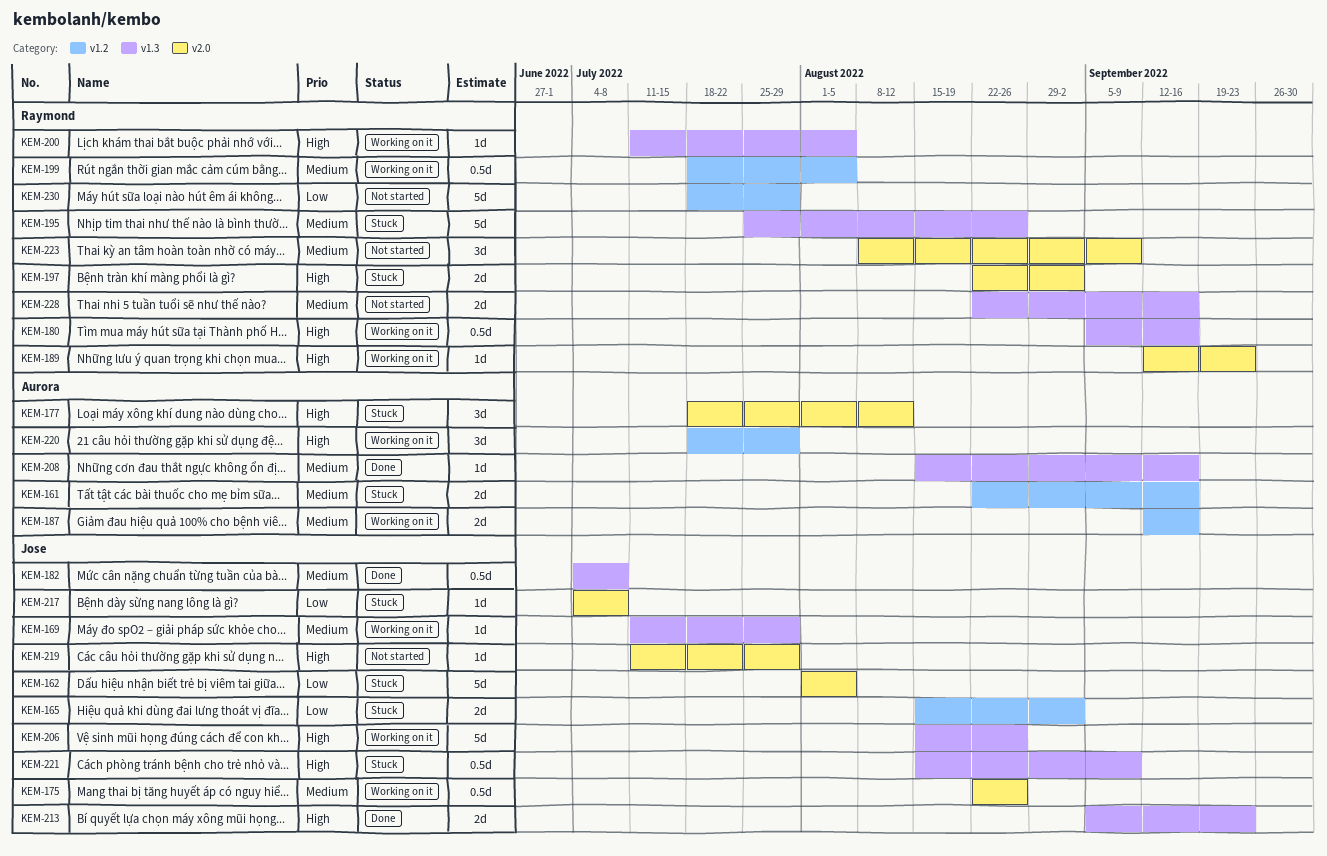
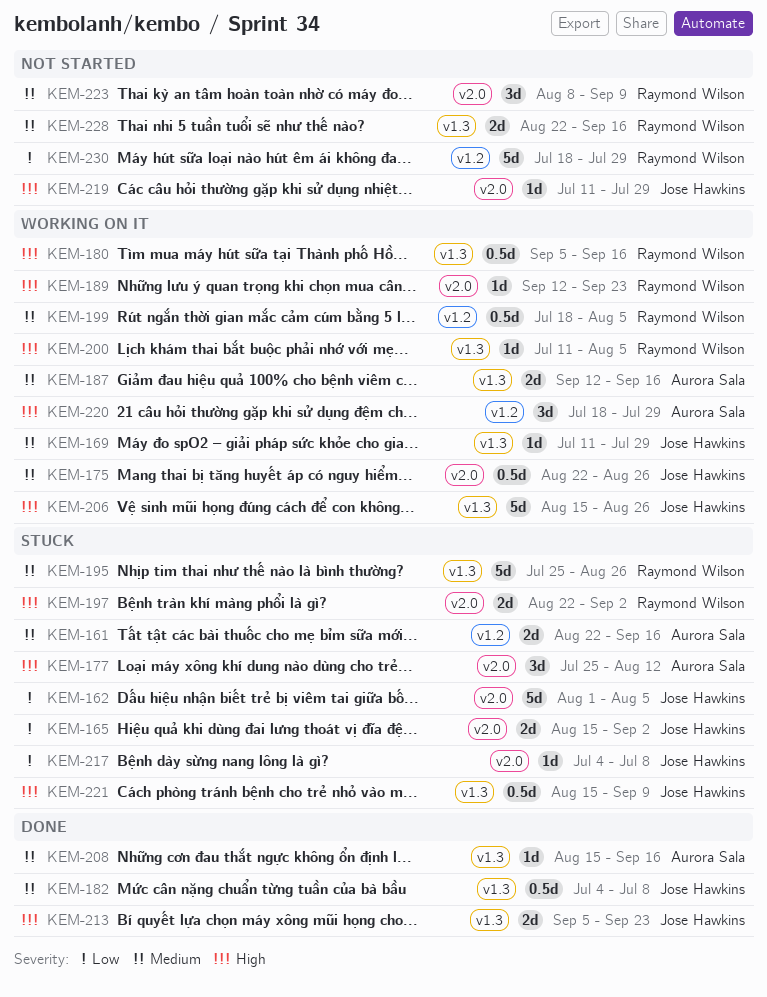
KEM-165, label: v1.2 -> v2.0
KEM-177, start: Jul 18 -> Jul 25
KEM-187, label: v1.2 -> v1.3

